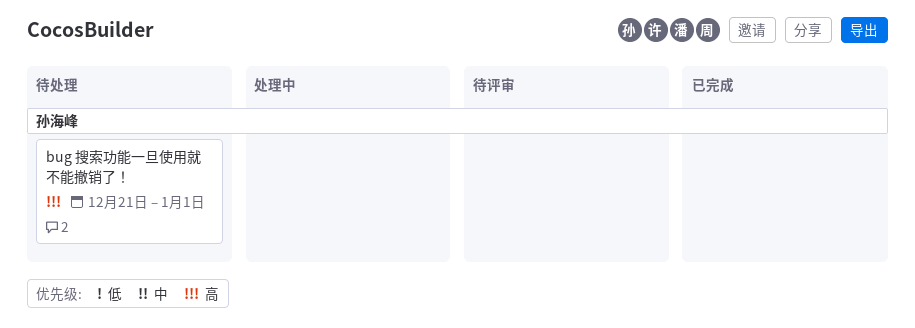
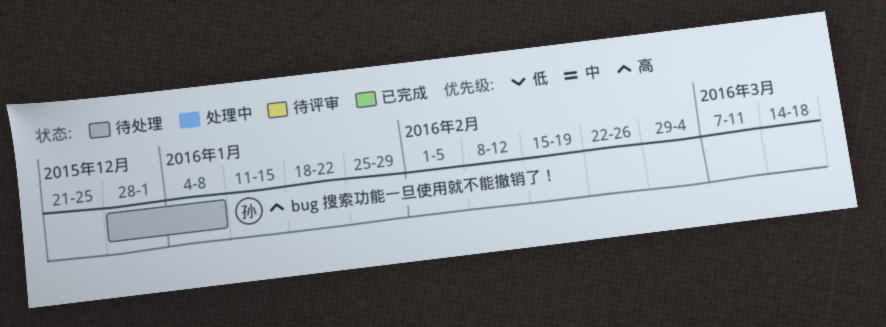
bug 搜索功能一旦使用就不能撤销了！, start: Dec 21 -> Dec 28
bug 搜索功能一旦使用就不能撤销了！, due: Jan 1 -> Jan 8

